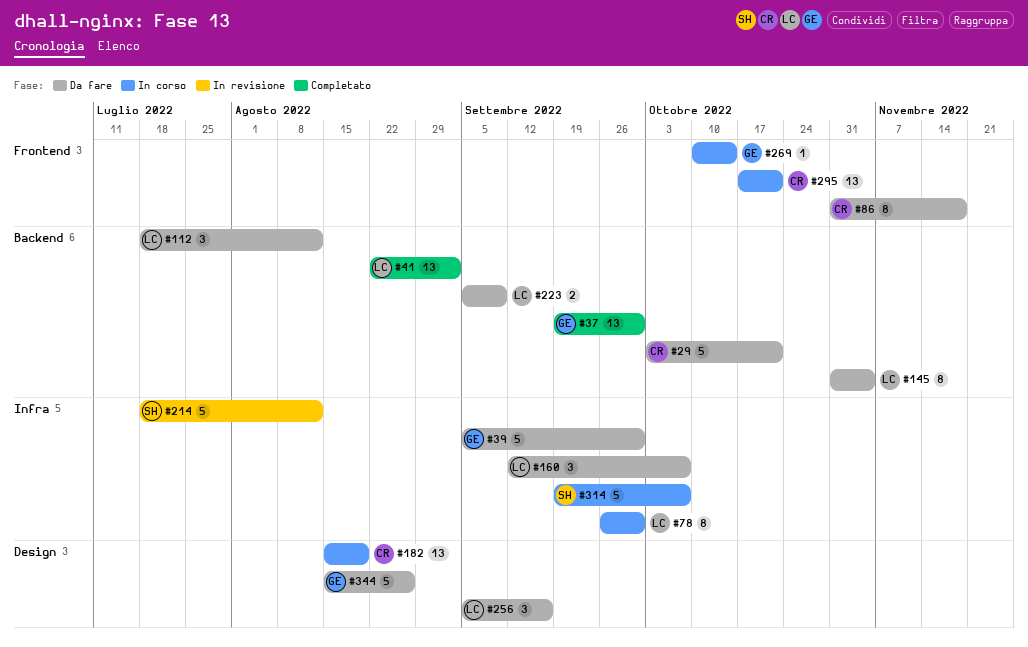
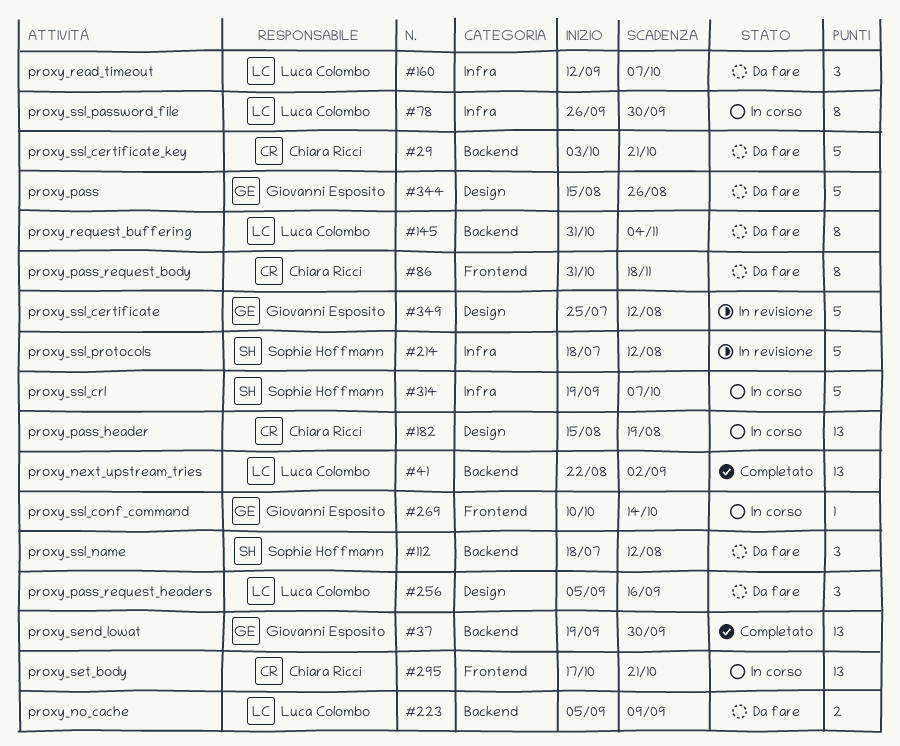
#39: present -> none
#112, owner: Luca Colombo -> Sophie Hoffmann
#349: none -> present

